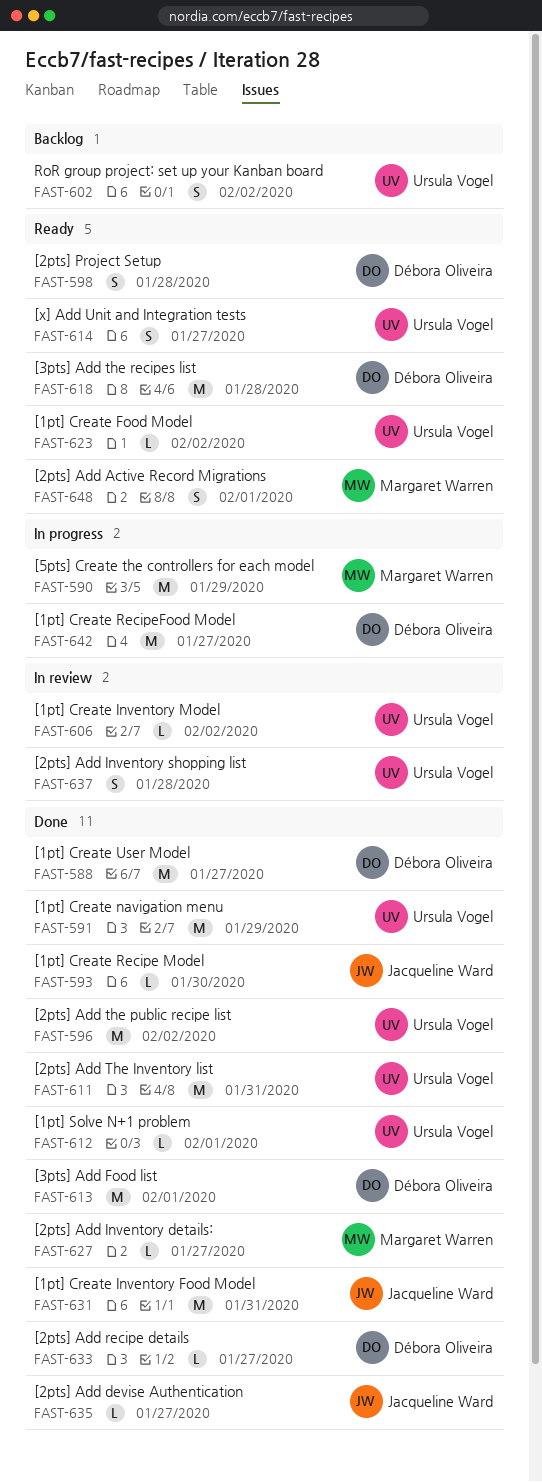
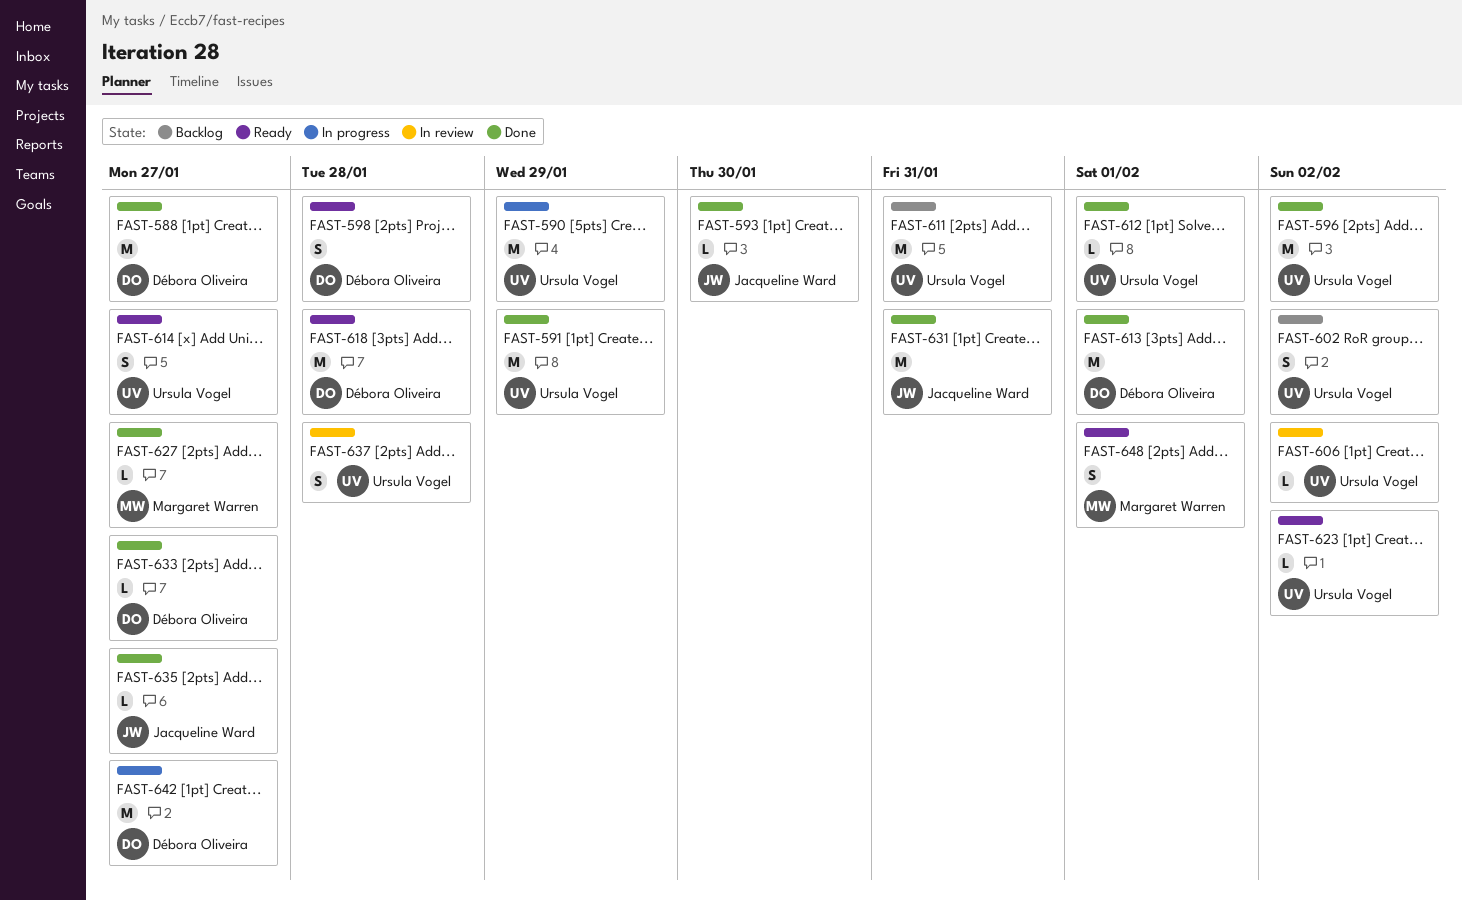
FAST-590, owner: Margaret Warren -> Ursula Vogel
FAST-611, status: Done -> Backlog

